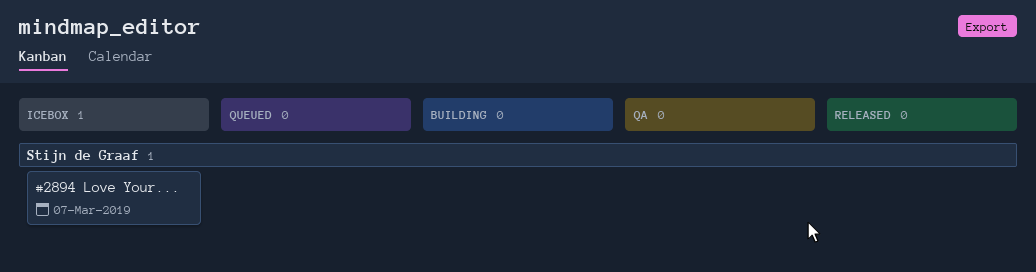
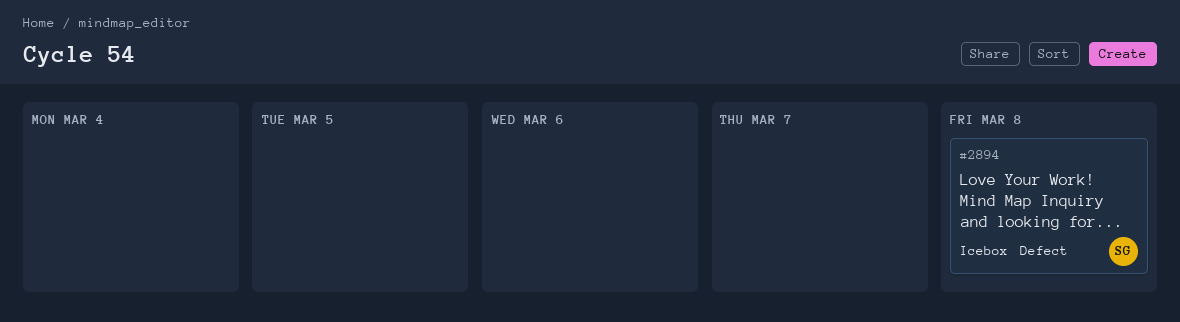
#2894, due: Mar 7 -> Mar 8

